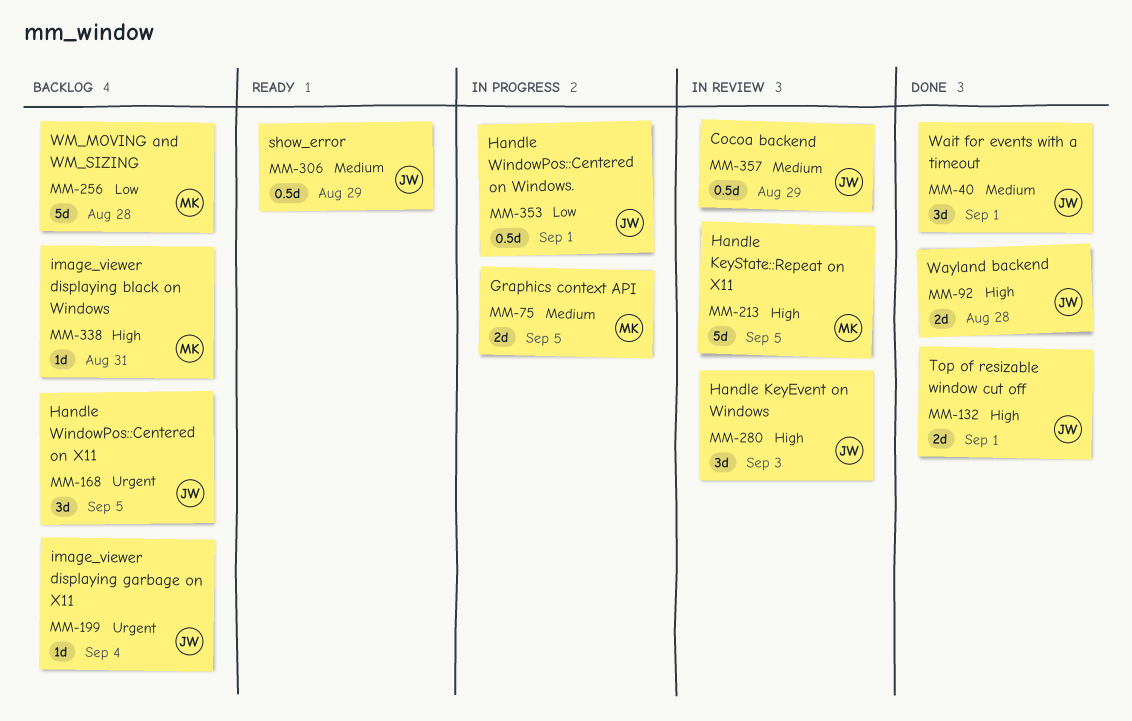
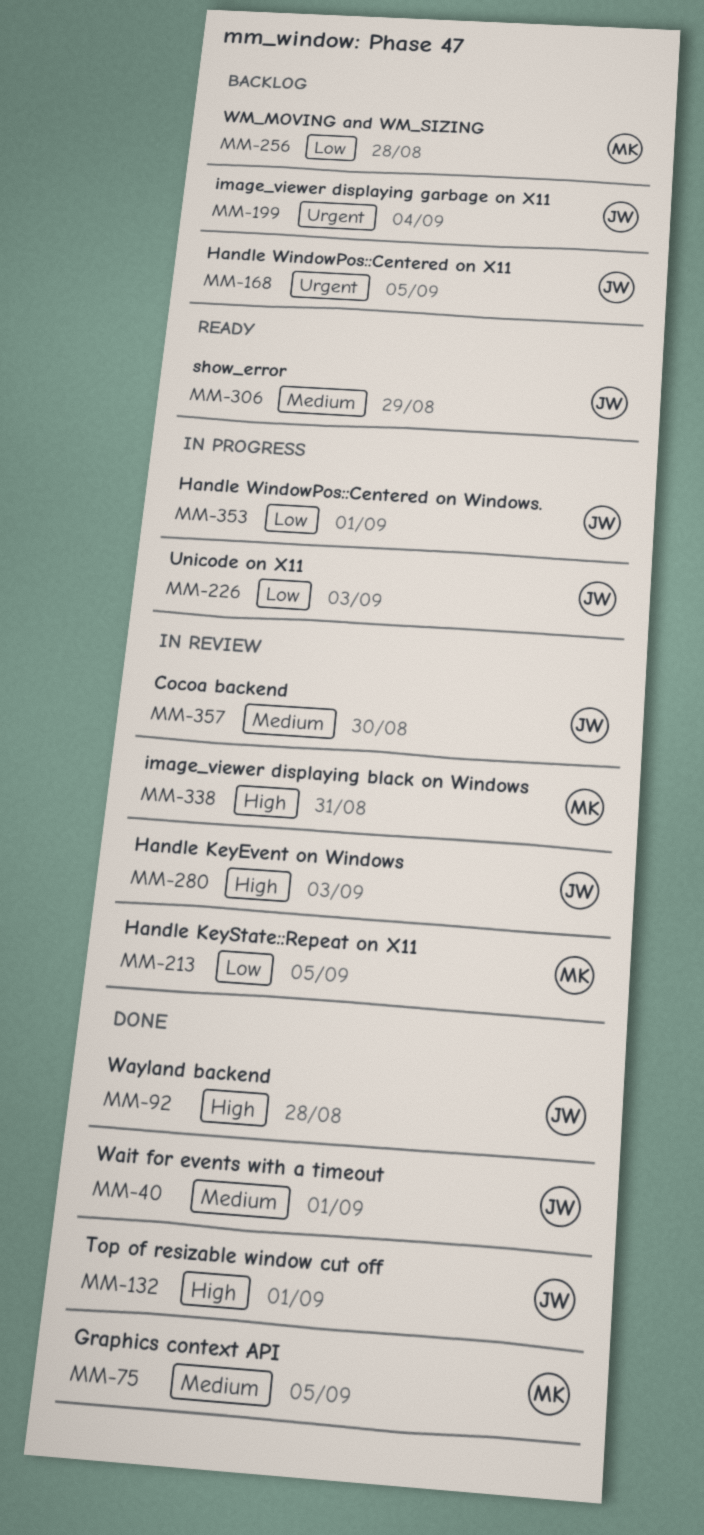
MM-75, status: In progress -> Done
MM-213, priority: High -> Low
MM-226: none -> present
MM-338, status: Backlog -> In review
MM-357, due: Aug 29 -> Aug 30

